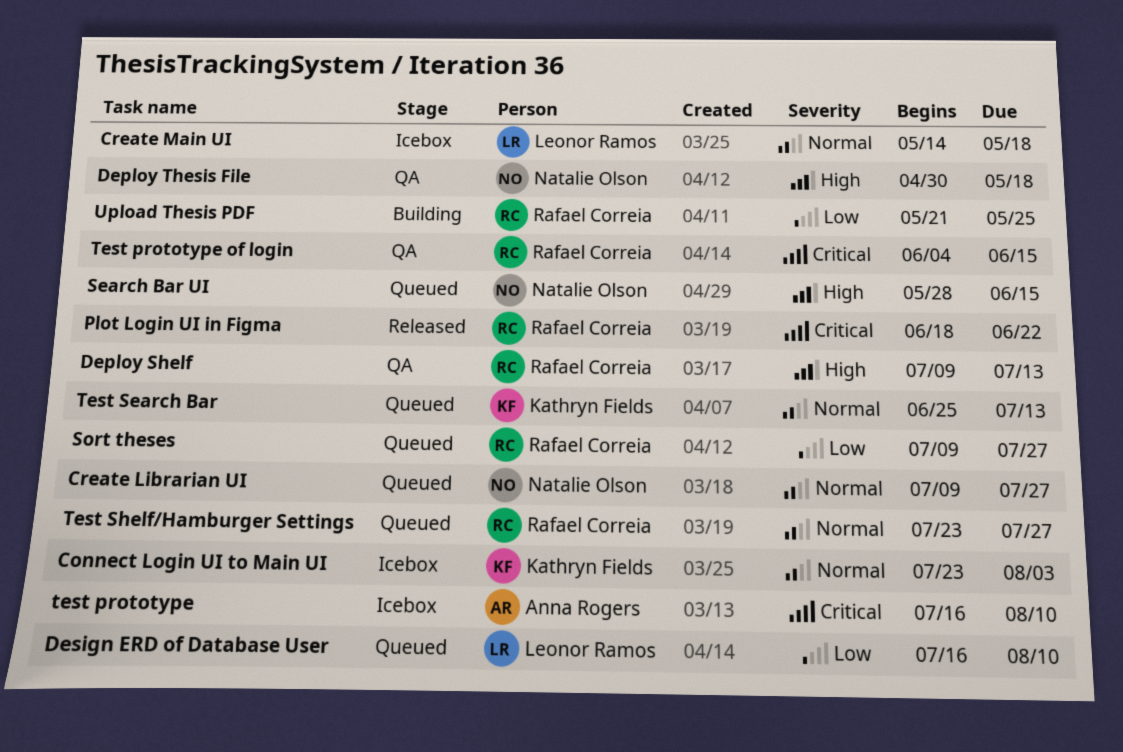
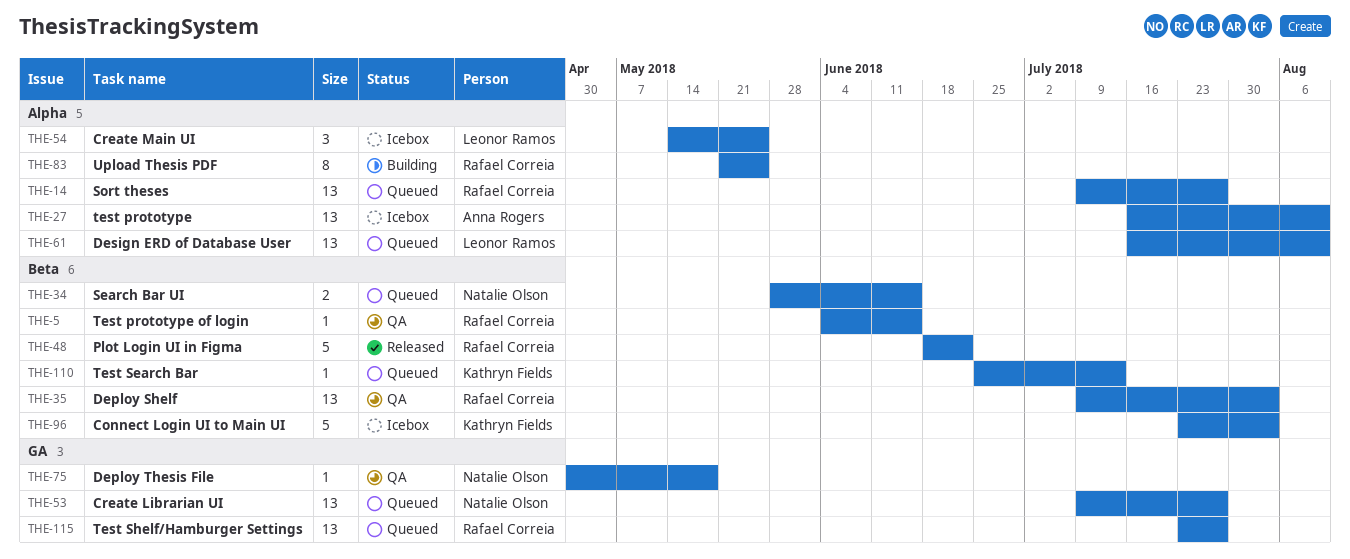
Create Main UI, due: May 18 -> May 25
Deploy Shelf, due: Jul 13 -> Aug 3

